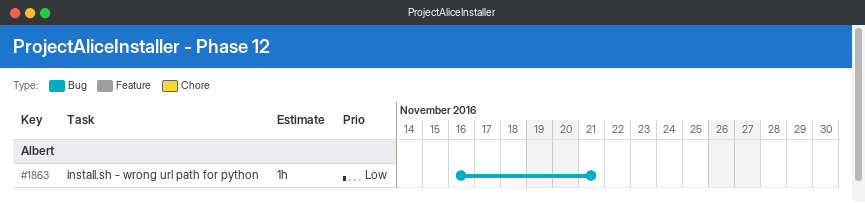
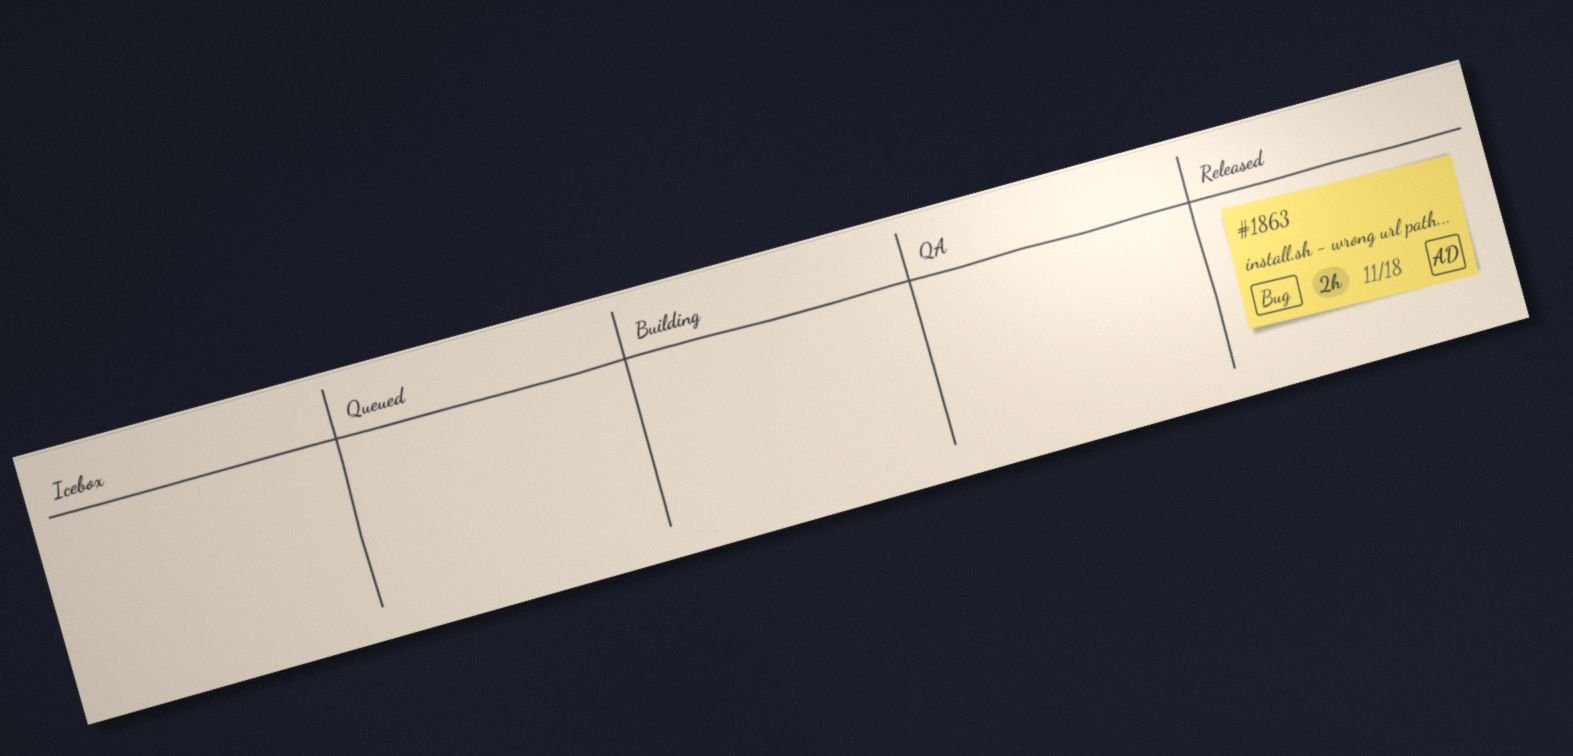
#1863, estimate: 1h -> 2h
#1863, due: Nov 21 -> Nov 18

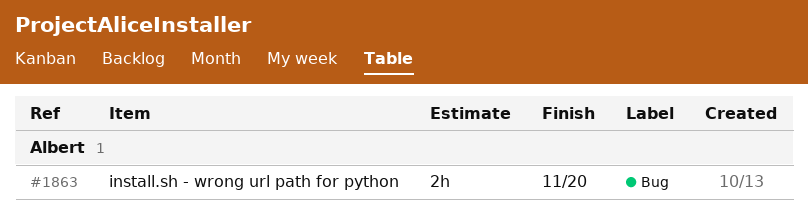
#1863, due: Nov 18 -> Nov 20

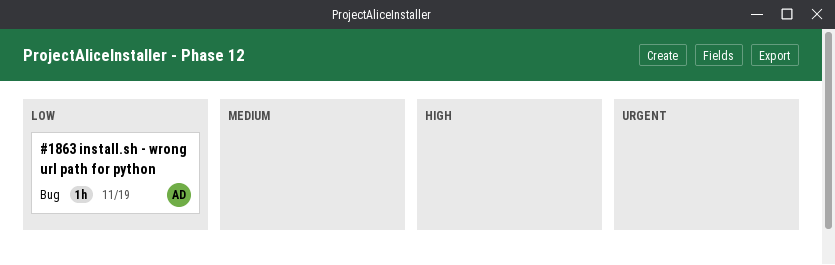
#1863, estimate: 2h -> 1h
#1863, due: Nov 20 -> Nov 19

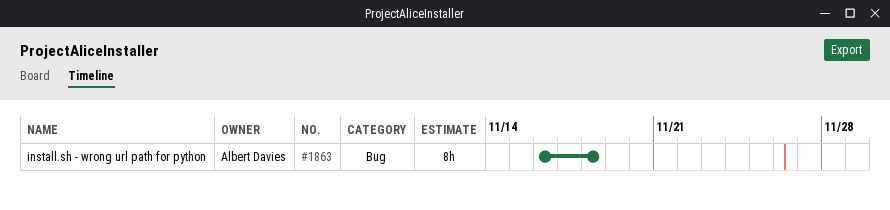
#1863, estimate: 1h -> 8h
#1863, due: Nov 19 -> Nov 18

